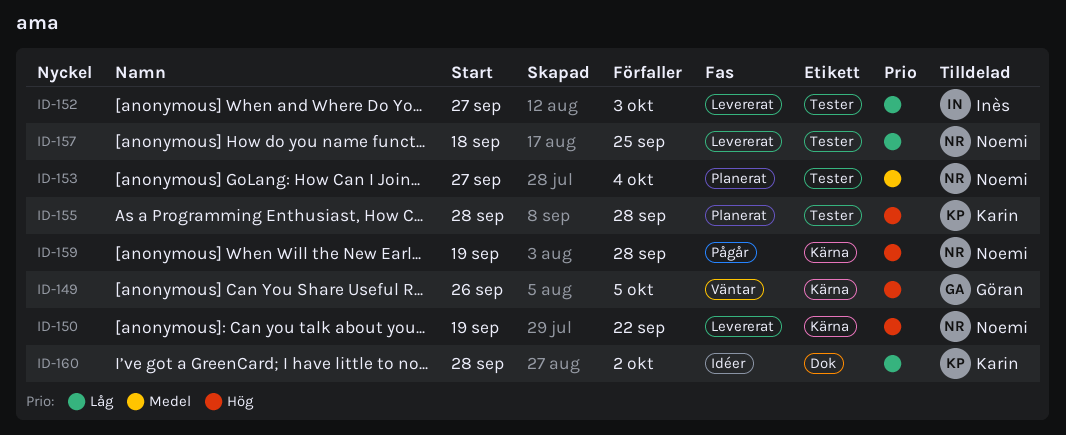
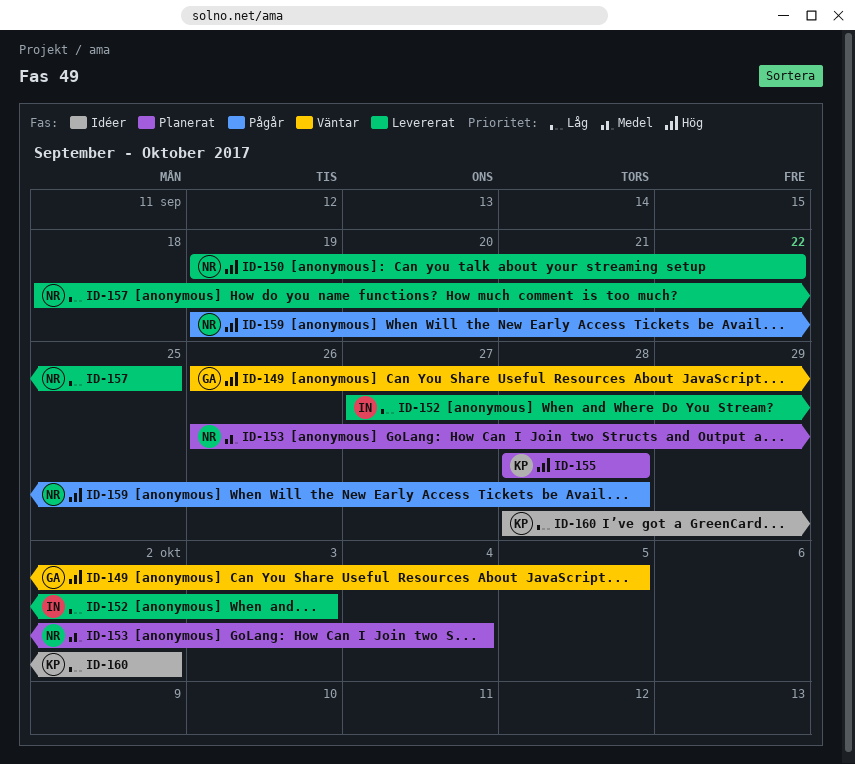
ID-153, start: Sep 27 -> Sep 26

